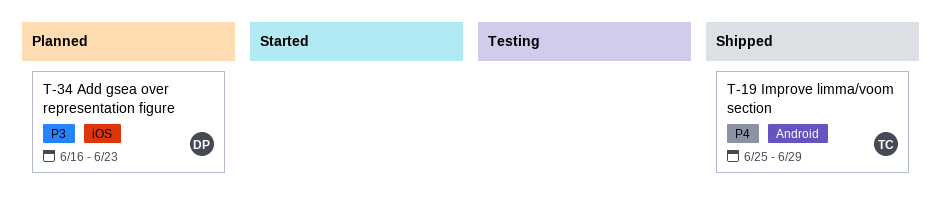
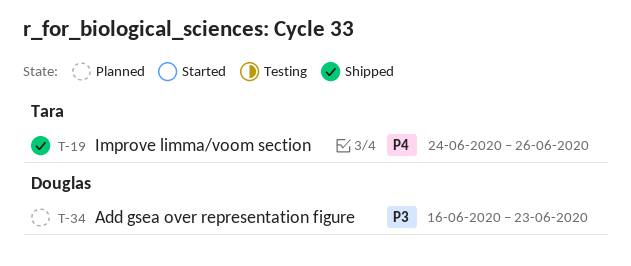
T-19, start: Jun 25 -> Jun 24
T-19, due: Jun 29 -> Jun 26

